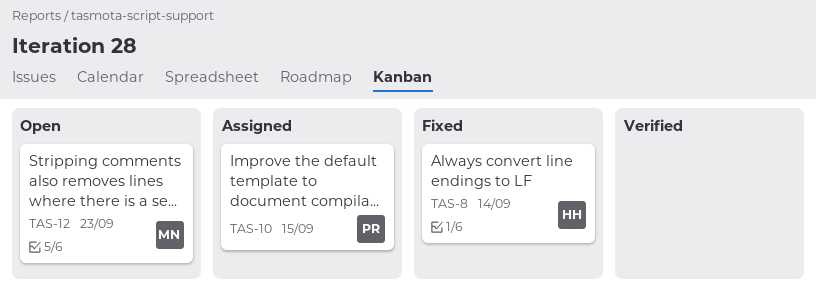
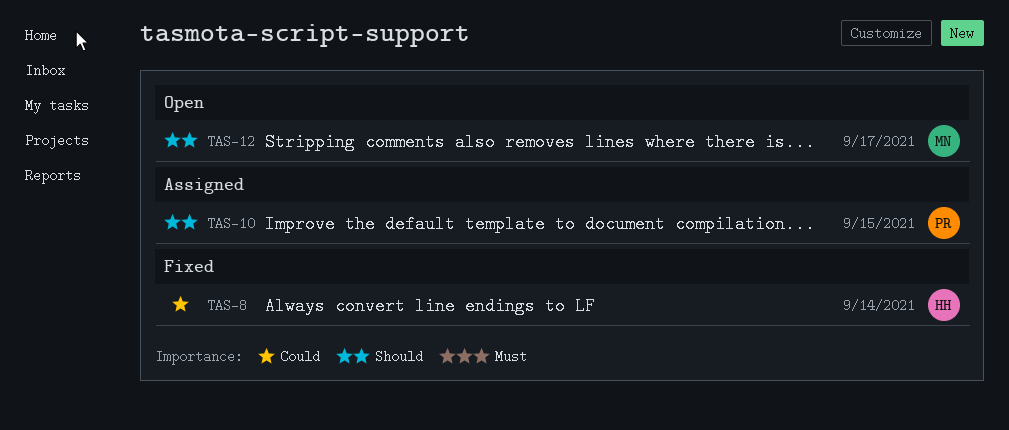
TAS-12, due: Sep 23 -> Sep 17

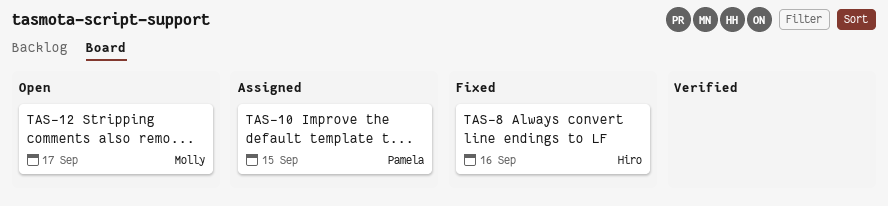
TAS-8, due: Sep 14 -> Sep 16

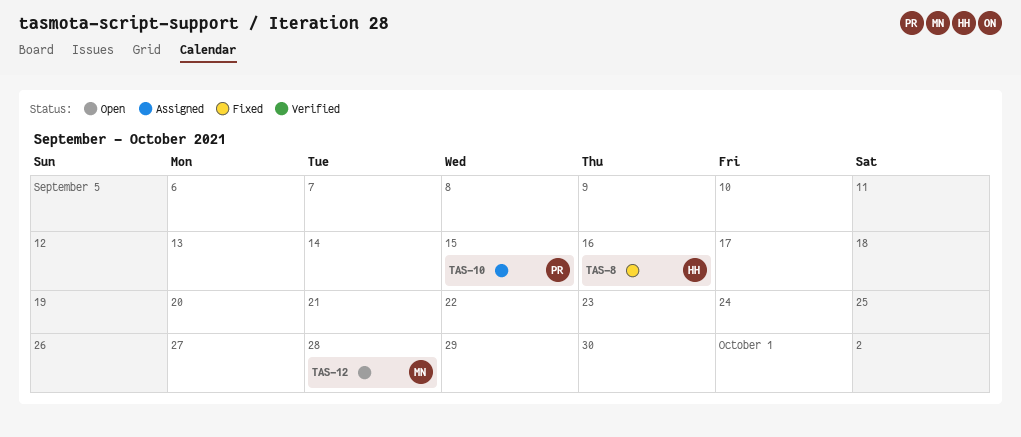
TAS-12, due: Sep 17 -> Sep 28

